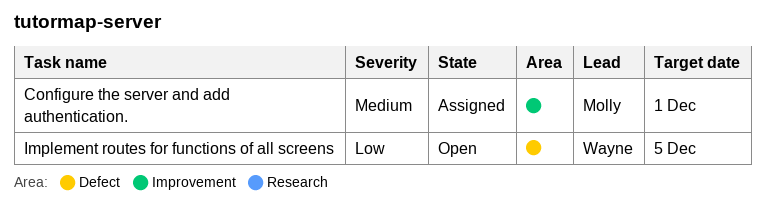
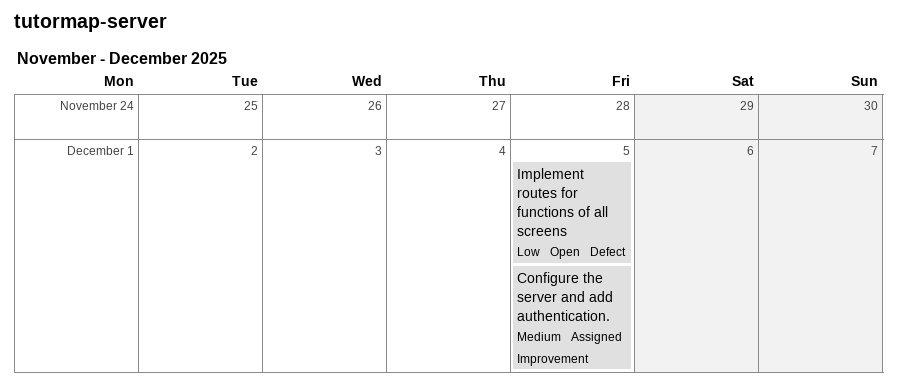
Configure the server and add authentication., due: Dec 1 -> Dec 5

